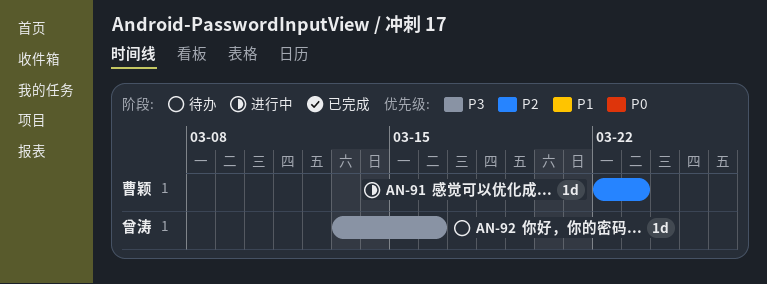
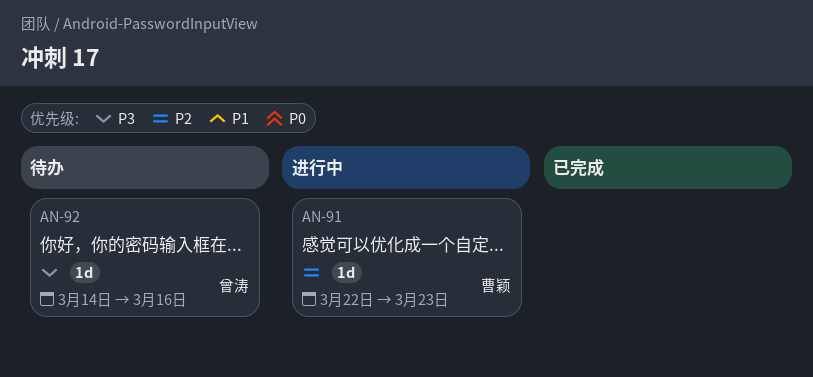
AN-92, start: Mar 13 -> Mar 14

